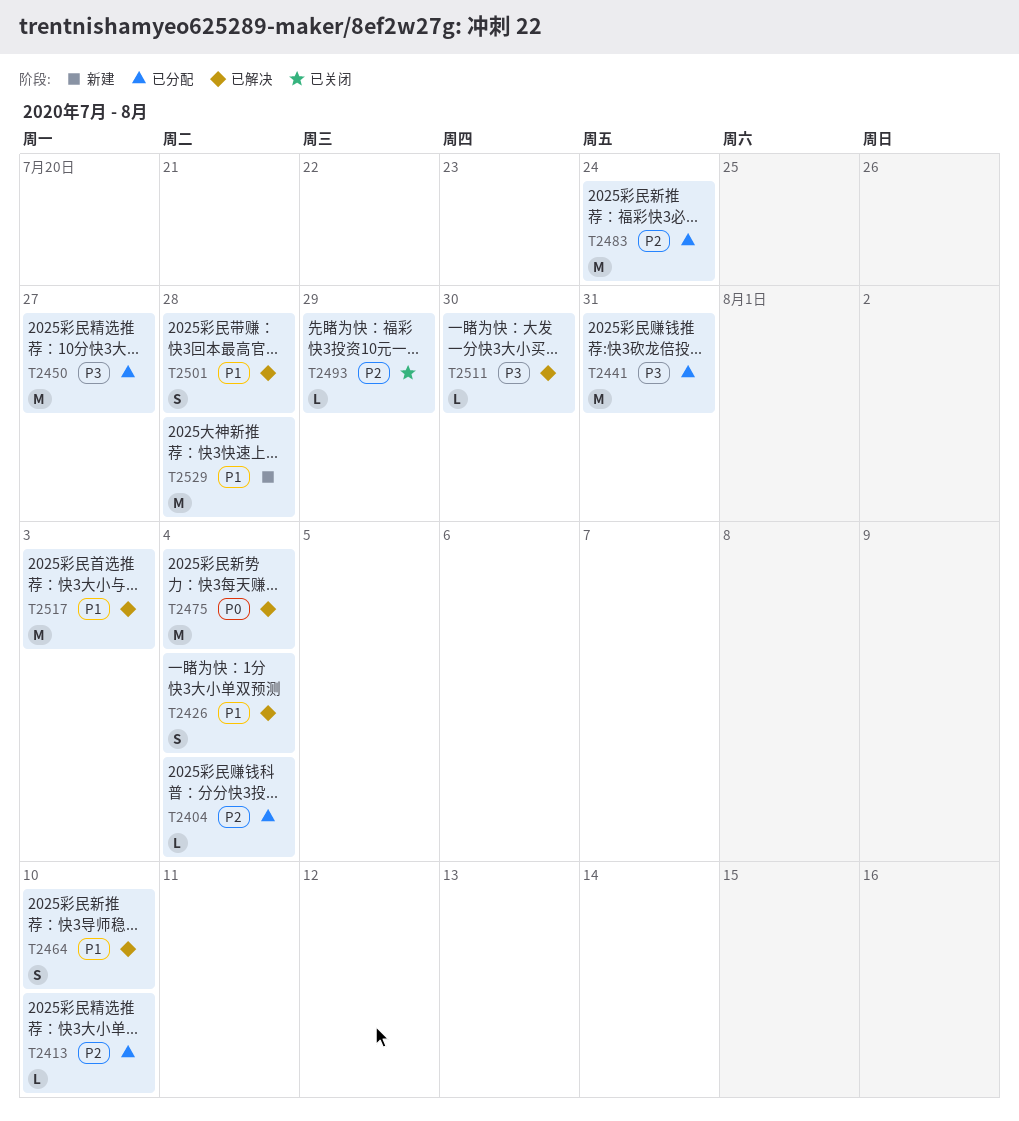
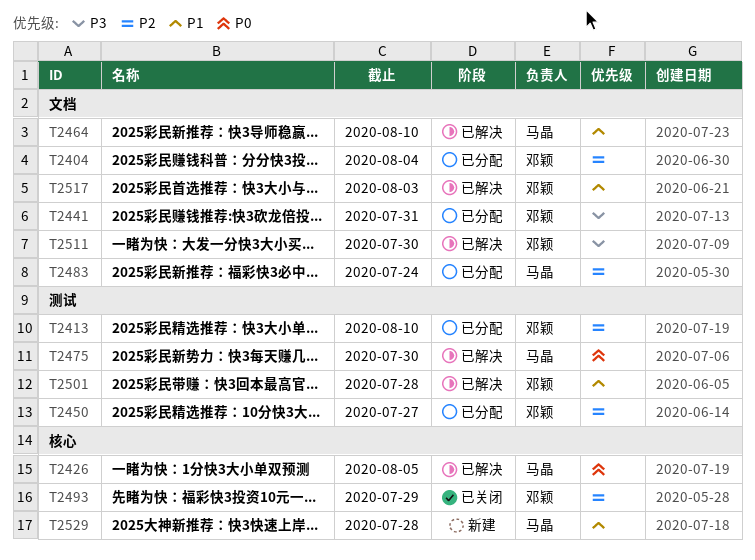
T2426, priority: P1 -> P0
T2426, due: Aug 4 -> Aug 5
T2450, priority: P3 -> P2
T2475, due: Aug 4 -> Jul 30

